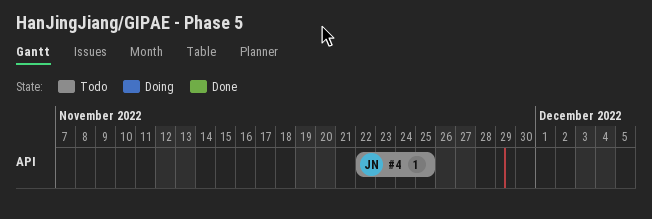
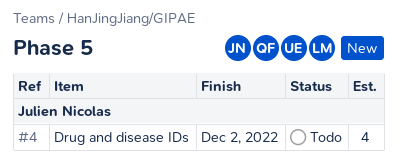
#4, estimate: 1 -> 4
#4, due: Nov 25 -> Dec 2

